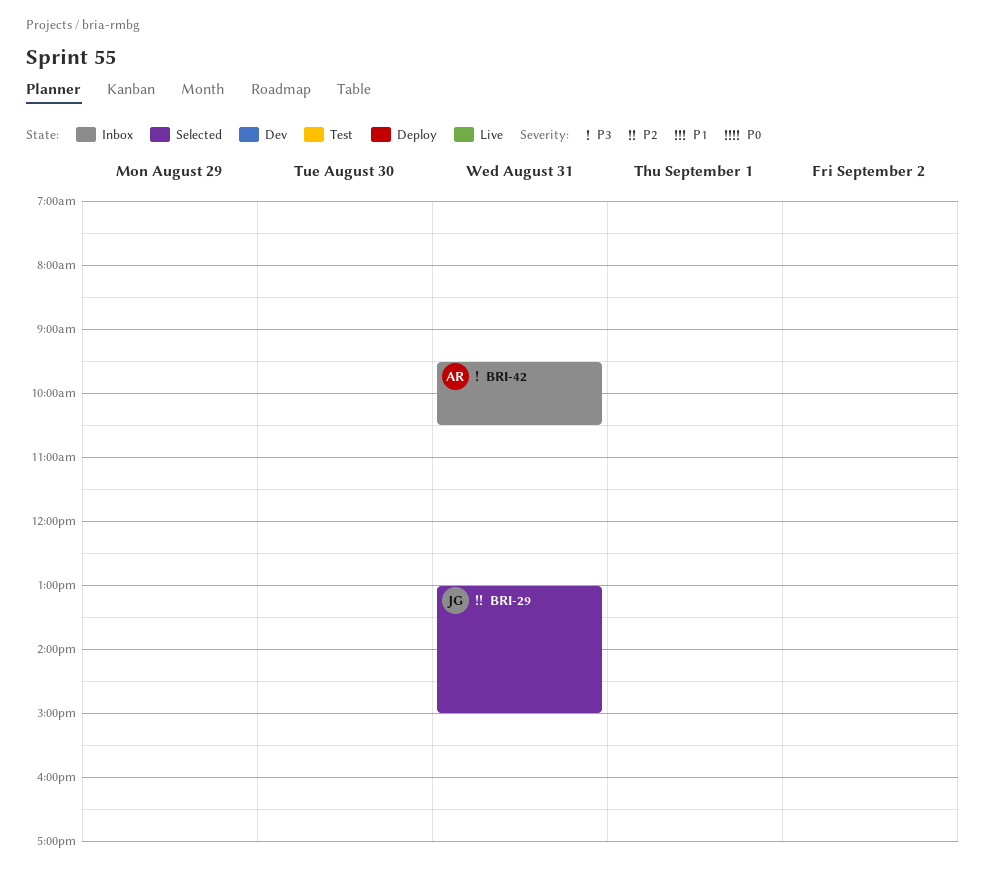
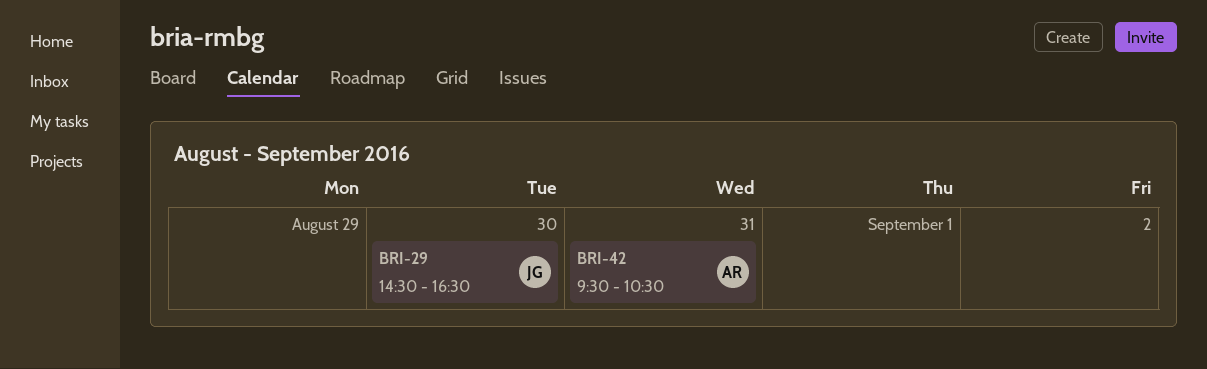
BRI-29, day: Aug 31 -> Aug 30
BRI-29, begins: 13:00 -> 14:30
BRI-29, ends: 15:00 -> 16:30

